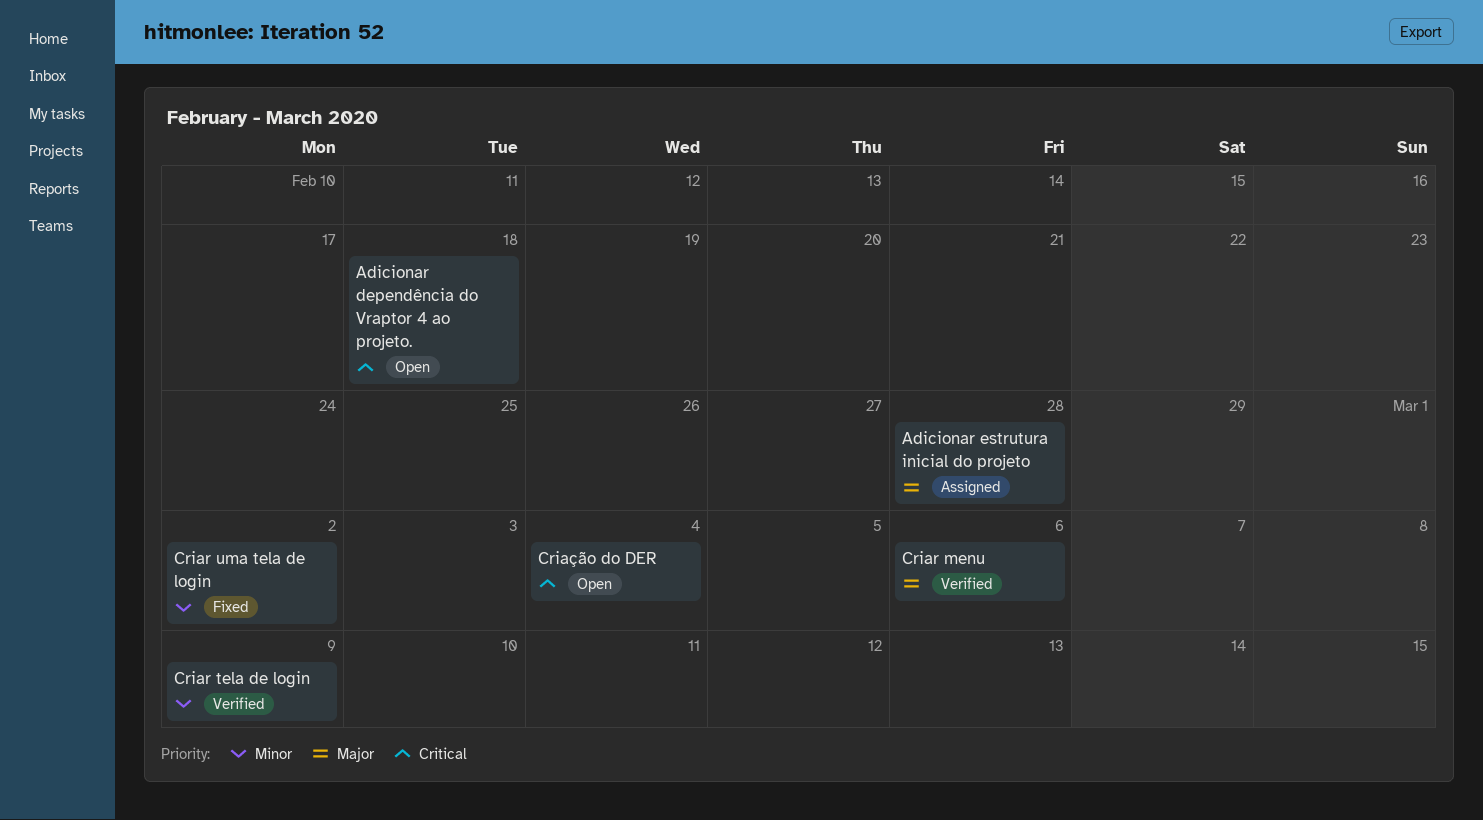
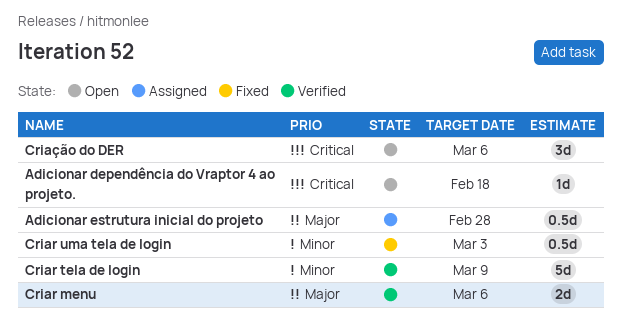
Criar uma tela de login, due: Mar 2 -> Mar 3
Criação do DER, due: Mar 4 -> Mar 6

